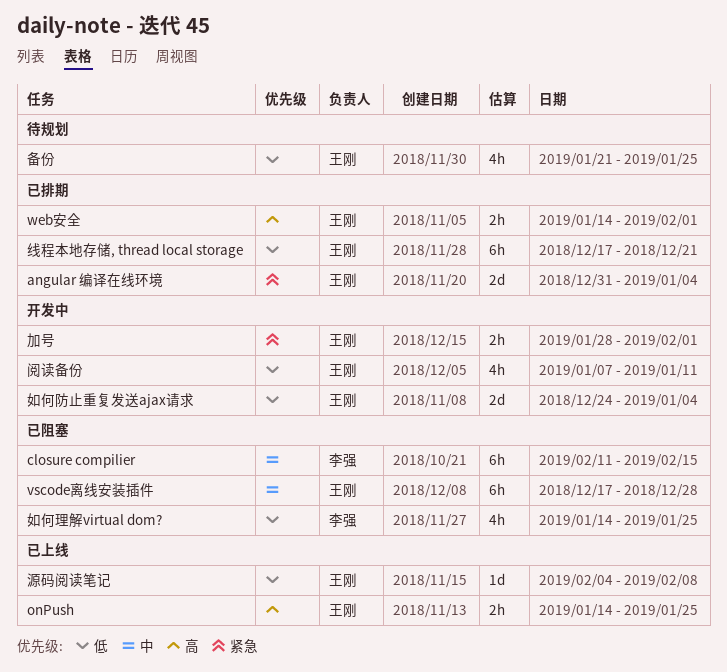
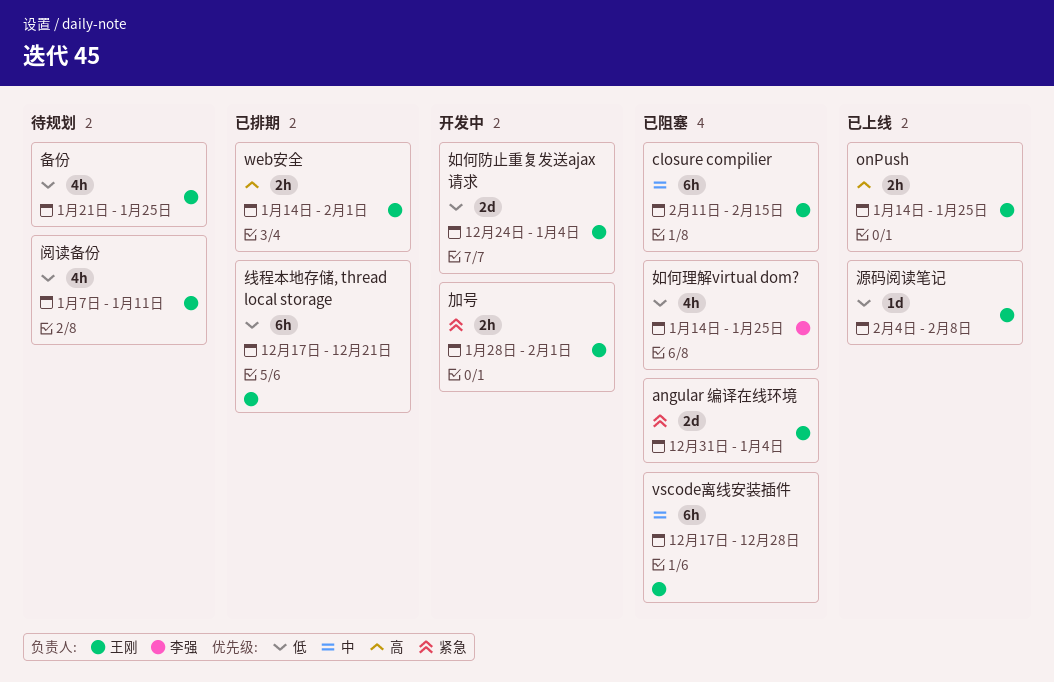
angular 编译在线环境, status: 已排期 -> 已阻塞
closure compilier, owner: 李强 -> 王刚
阅读备份, status: 开发中 -> 待规划

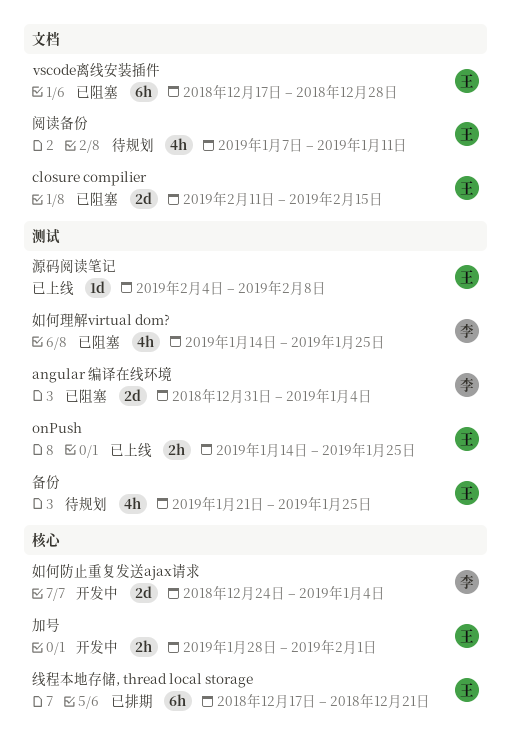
angular 编译在线环境, owner: 王刚 -> 李强
closure compilier, estimate: 6h -> 2d
web安全: present -> none
如何防止重复发送ajax请求, owner: 王刚 -> 李强

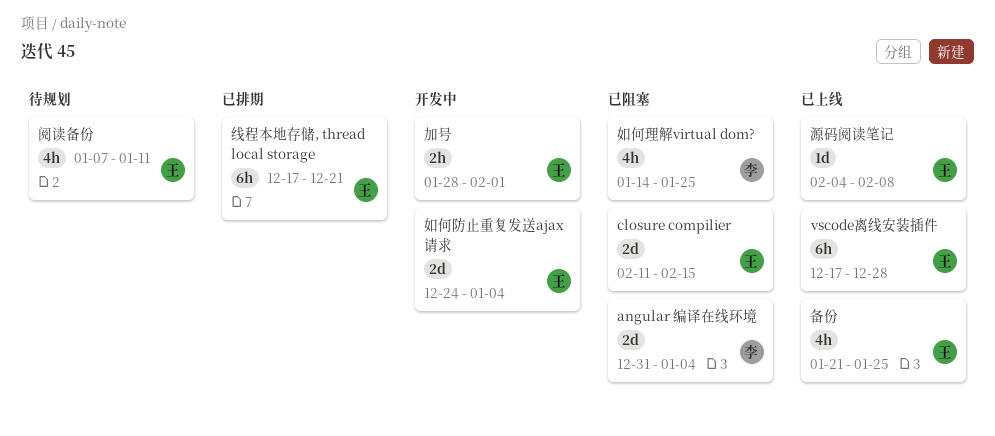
onPush: present -> none
vscode离线安装插件, status: 已阻塞 -> 已上线
备份, status: 待规划 -> 已上线
如何防止重复发送ajax请求, owner: 李 -> 王

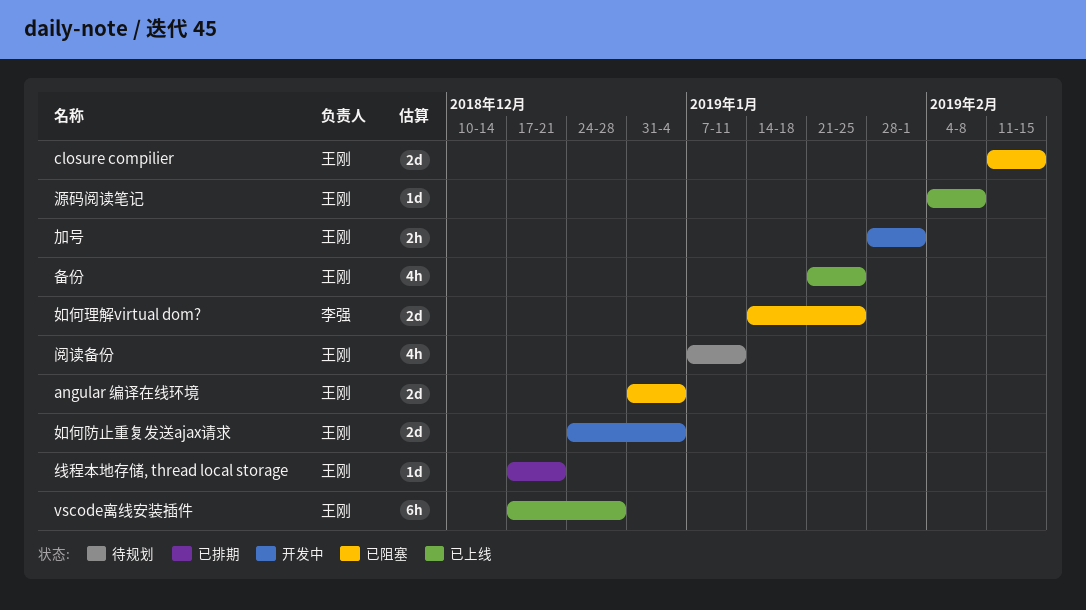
angular 编译在线环境, owner: 李强 -> 王刚
如何理解virtual dom?, estimate: 4h -> 2d
线程本地存储, thread local storage, estimate: 6h -> 1d

